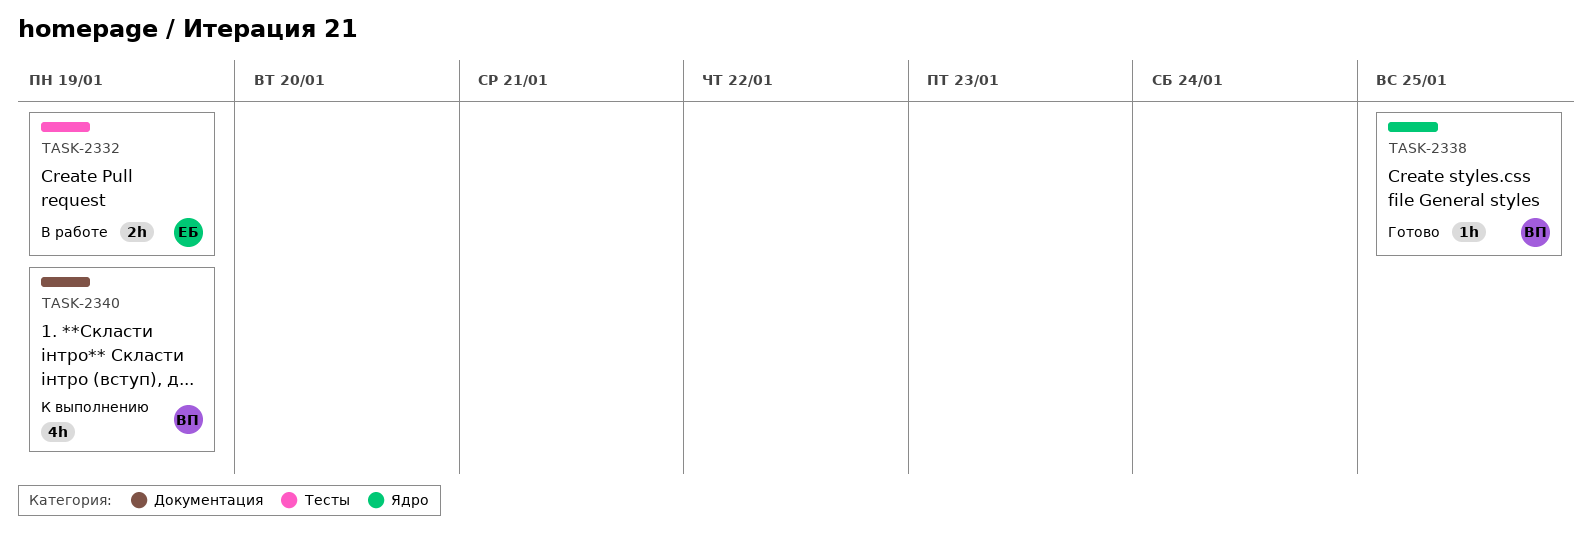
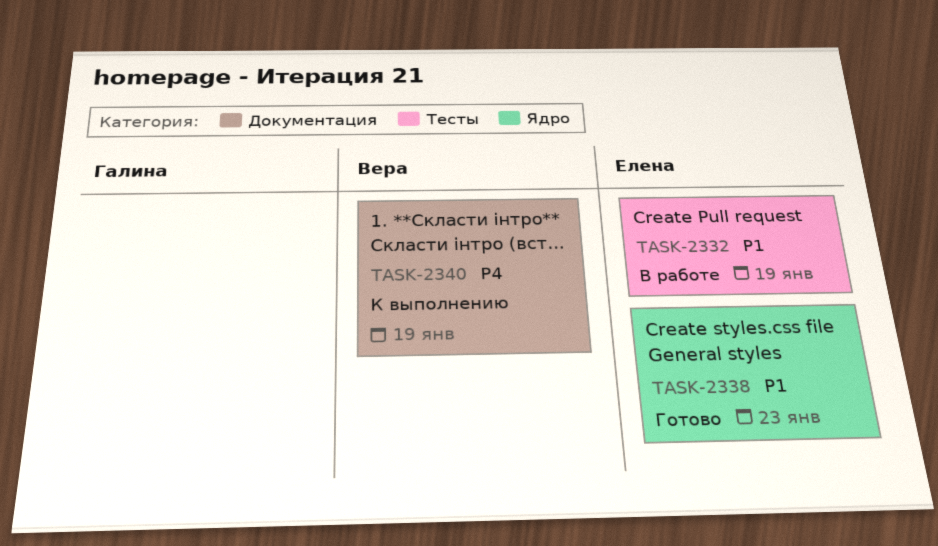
TASK-2338, owner: Вера -> Елена
TASK-2338, due: Jan 25 -> Jan 23

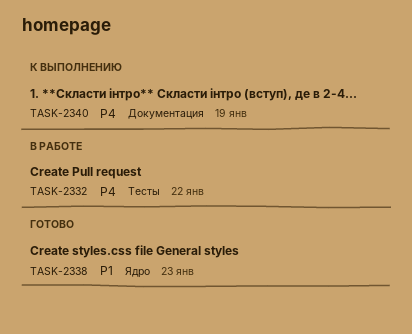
TASK-2332, priority: P1 -> P4
TASK-2332, due: Jan 19 -> Jan 22

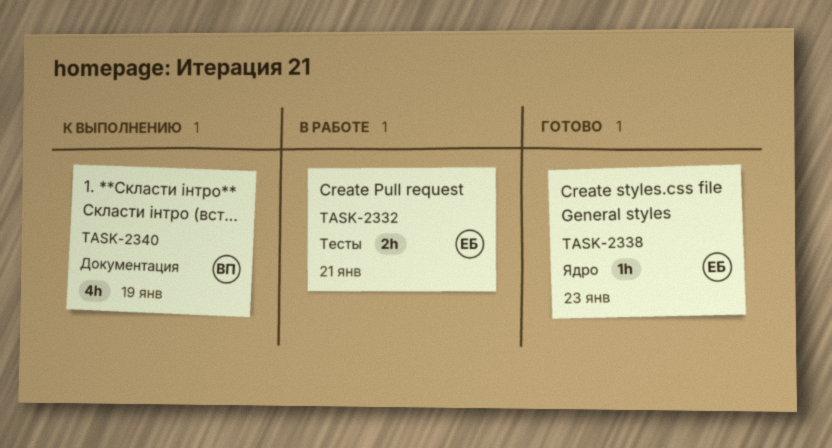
TASK-2332, due: Jan 22 -> Jan 21

